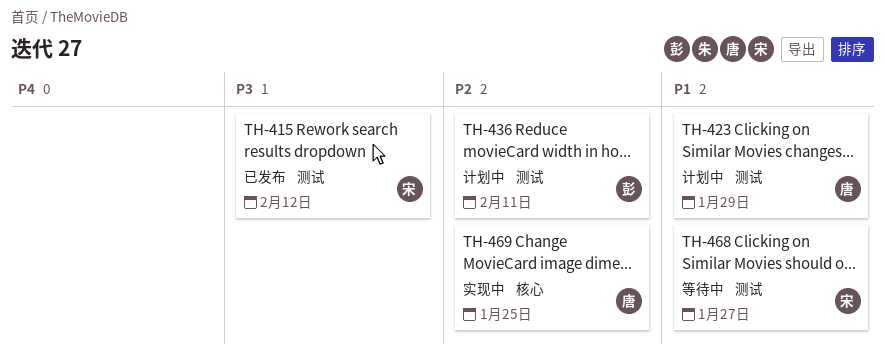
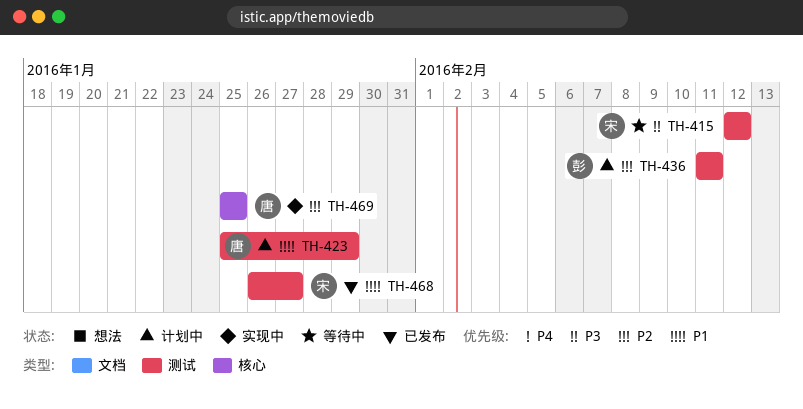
TH-415, status: 已发布 -> 等待中
TH-468, status: 等待中 -> 已发布

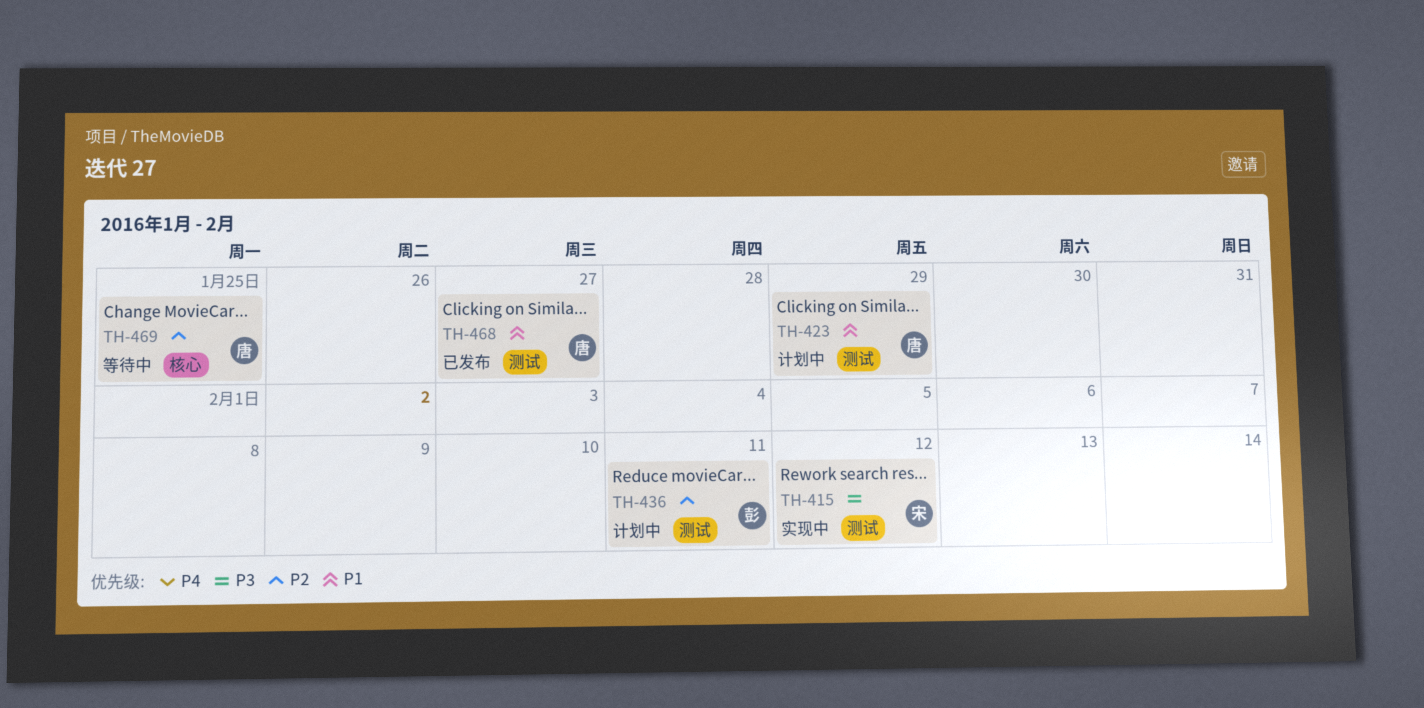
TH-415, status: 等待中 -> 实现中
TH-468, owner: 宋 -> 唐
TH-469, status: 实现中 -> 等待中

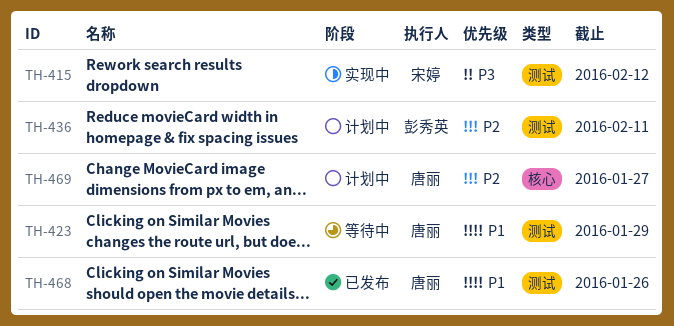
TH-423, status: 计划中 -> 等待中
TH-468, due: Jan 27 -> Jan 26
TH-469, status: 等待中 -> 计划中
TH-469, due: Jan 25 -> Jan 27

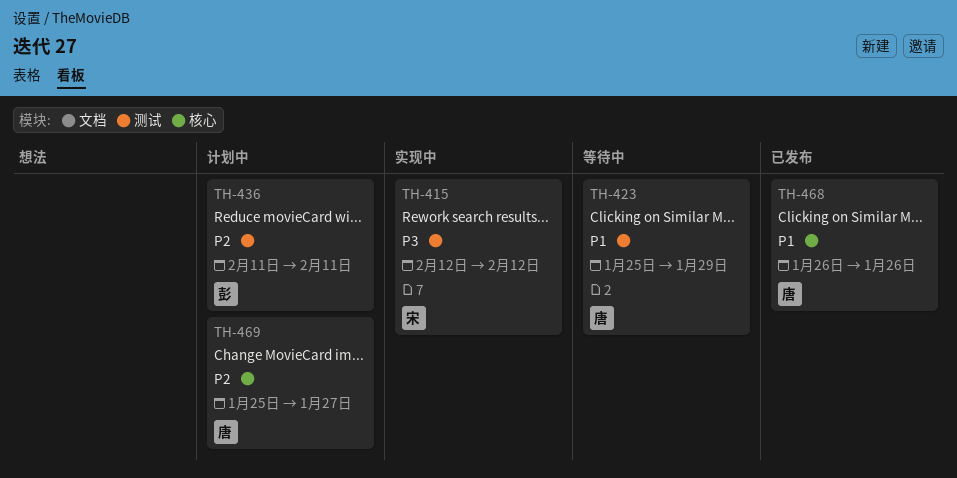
TH-468, label: 测试 -> 核心

